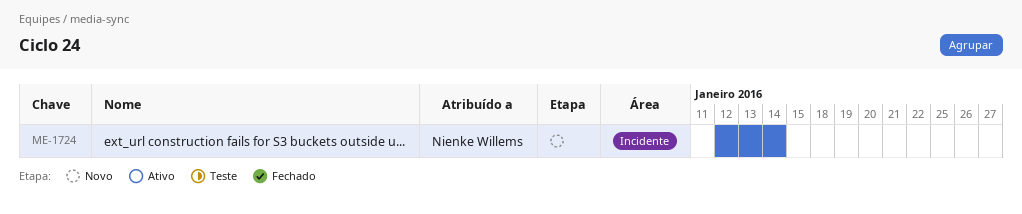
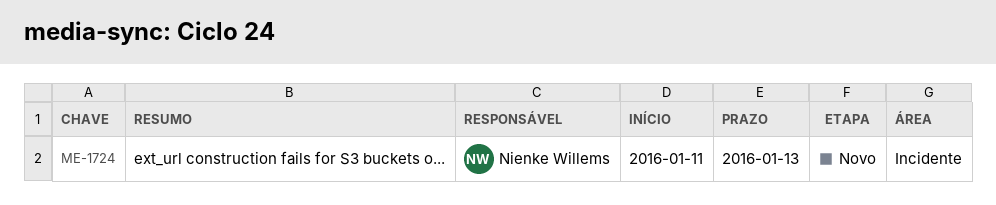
ME-1724, start: Jan 12 -> Jan 11
ME-1724, due: Jan 14 -> Jan 13

